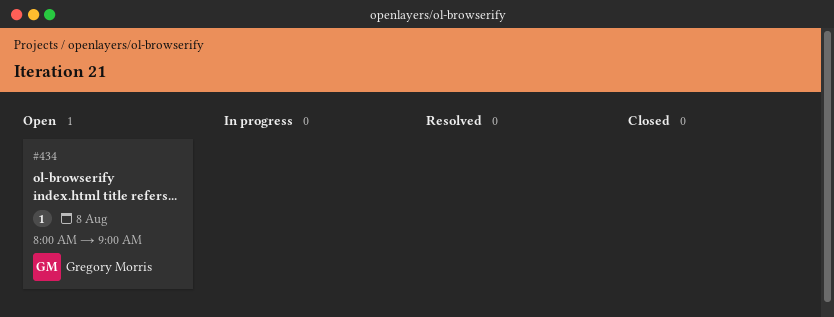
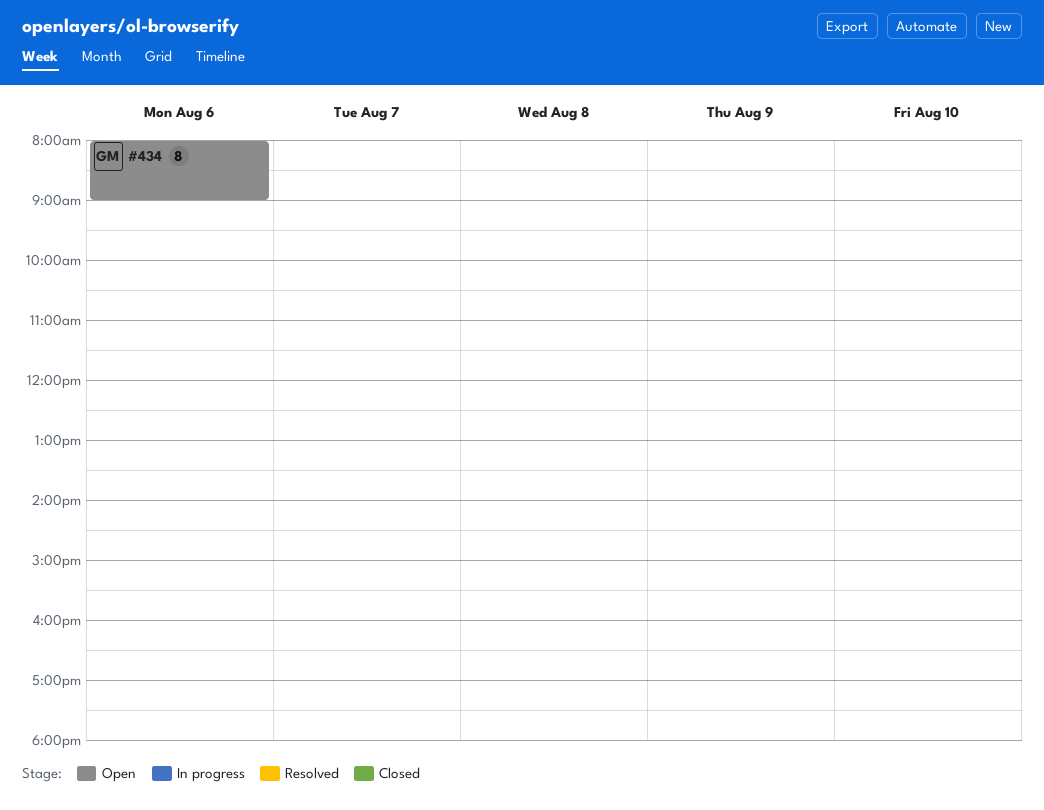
#434, estimate: 1 -> 8
#434, day: Aug 8 -> Aug 6

